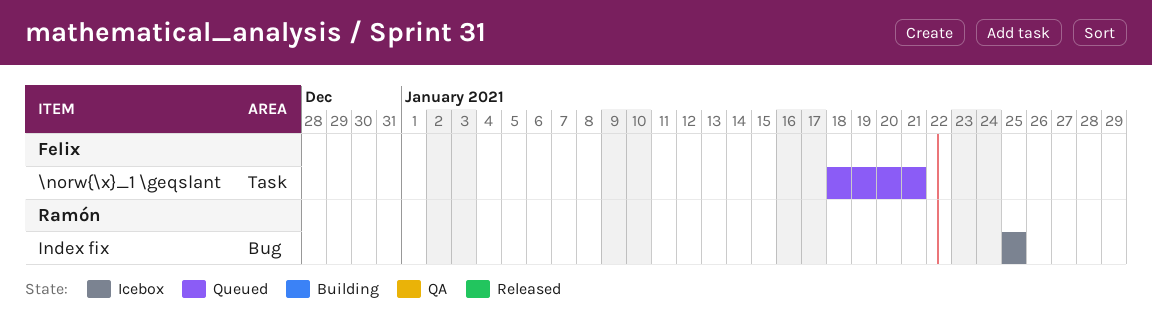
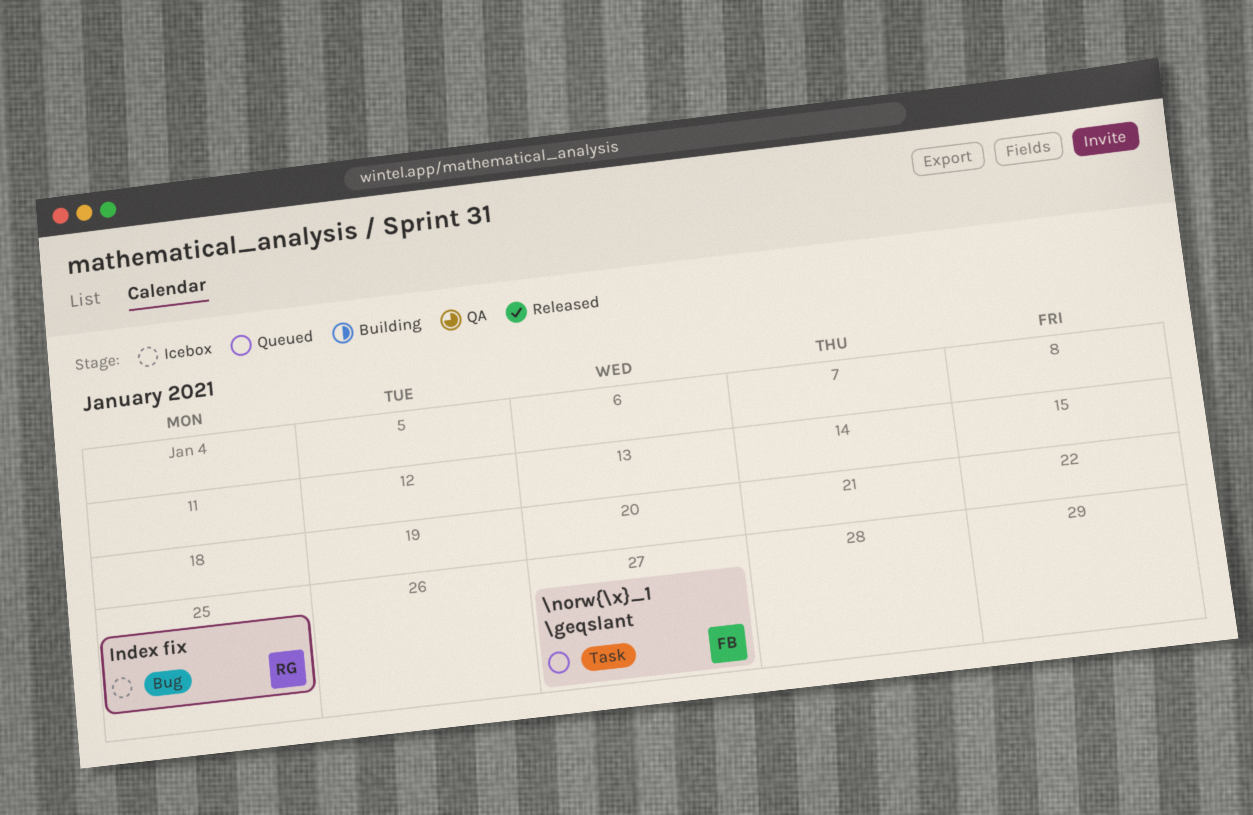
\norw{\x}_1 \geqslant, due: Jan 21 -> Jan 27

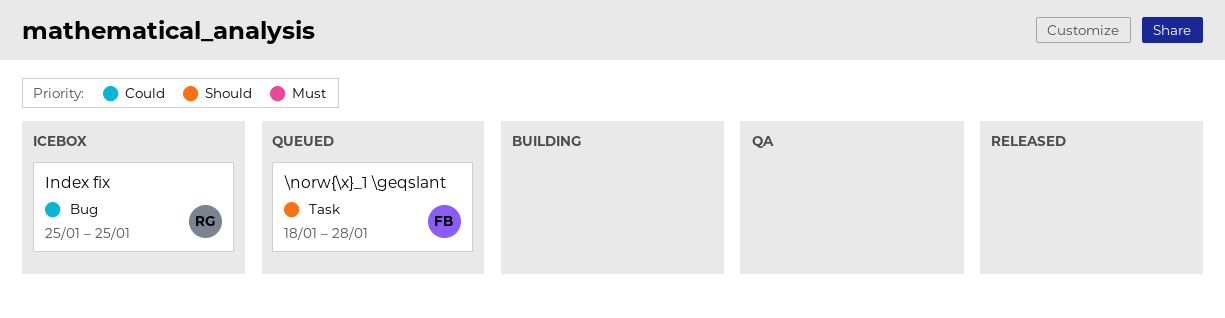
\norw{\x}_1 \geqslant, due: Jan 27 -> Jan 28

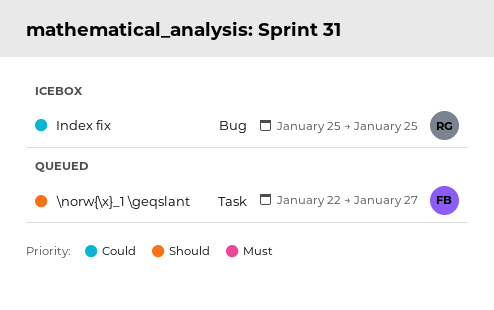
\norw{\x}_1 \geqslant, start: Jan 18 -> Jan 22
\norw{\x}_1 \geqslant, due: Jan 28 -> Jan 27

